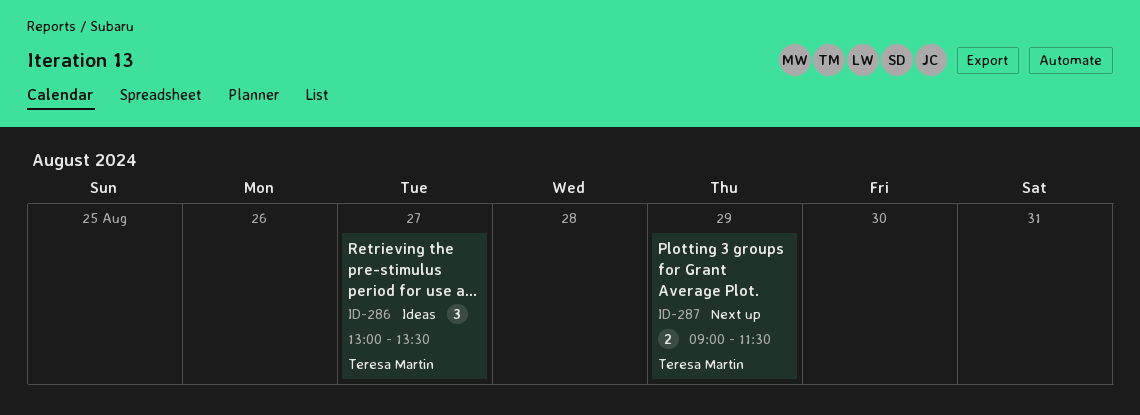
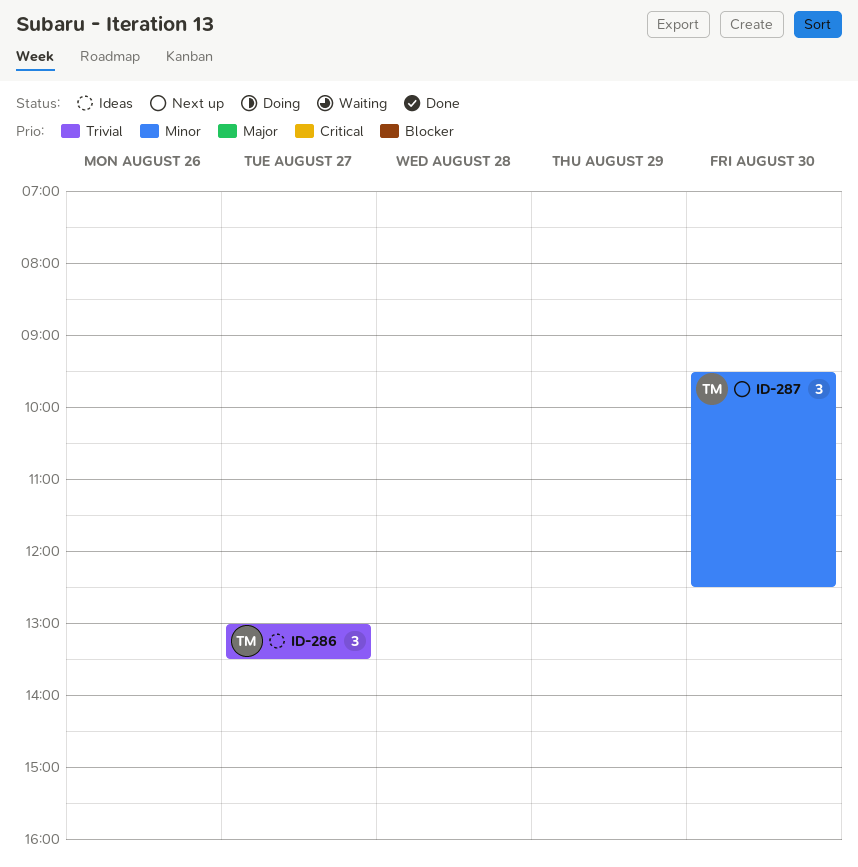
ID-287, estimate: 2 -> 3
ID-287, day: Aug 29 -> Aug 30
ID-287, begins: 09:00 -> 09:30
ID-287, ends: 11:30 -> 12:30

